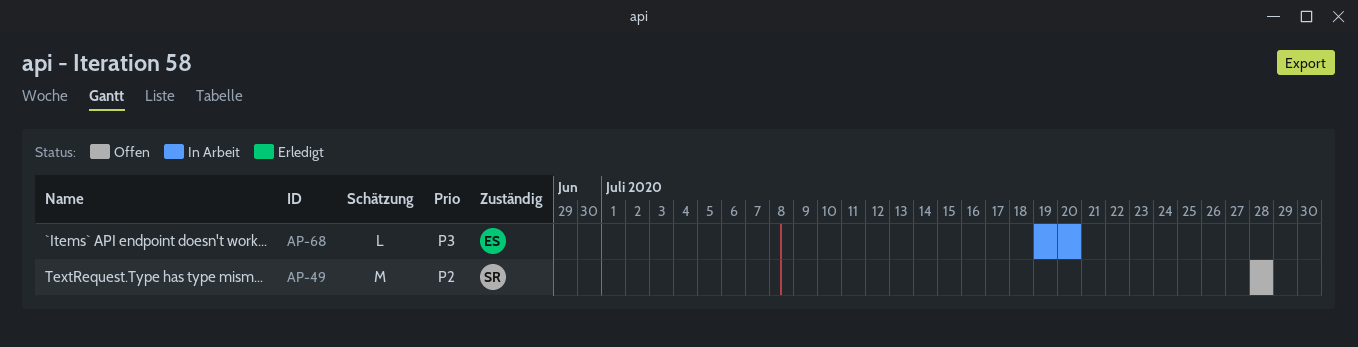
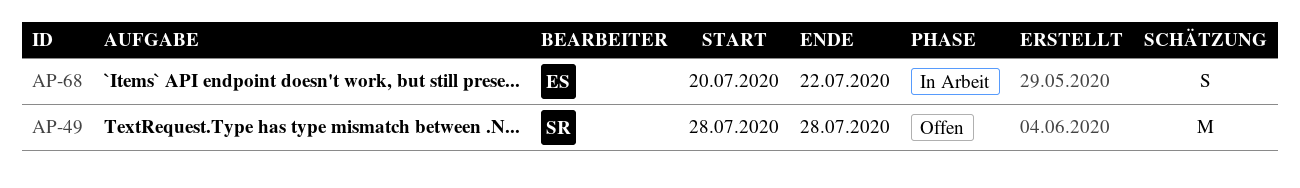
AP-68, estimate: L -> S
AP-68, start: Jul 19 -> Jul 20
AP-68, due: Jul 20 -> Jul 22

